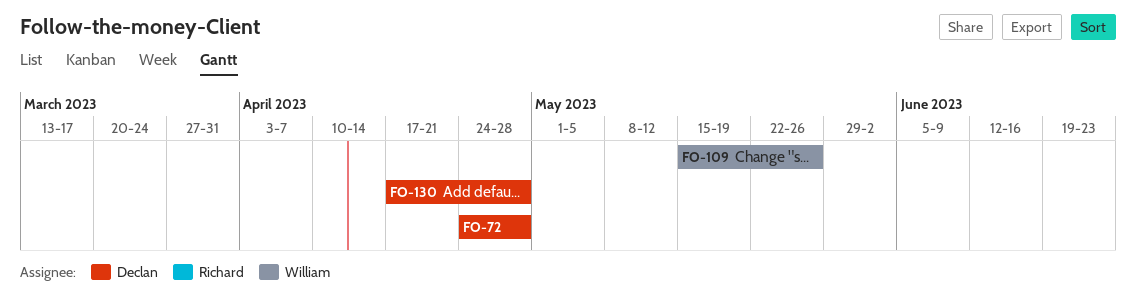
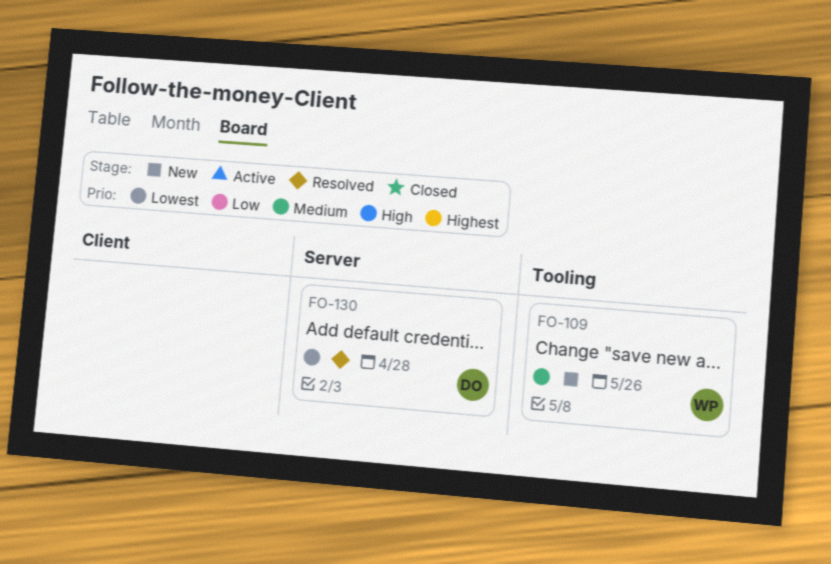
FO-72: present -> none

